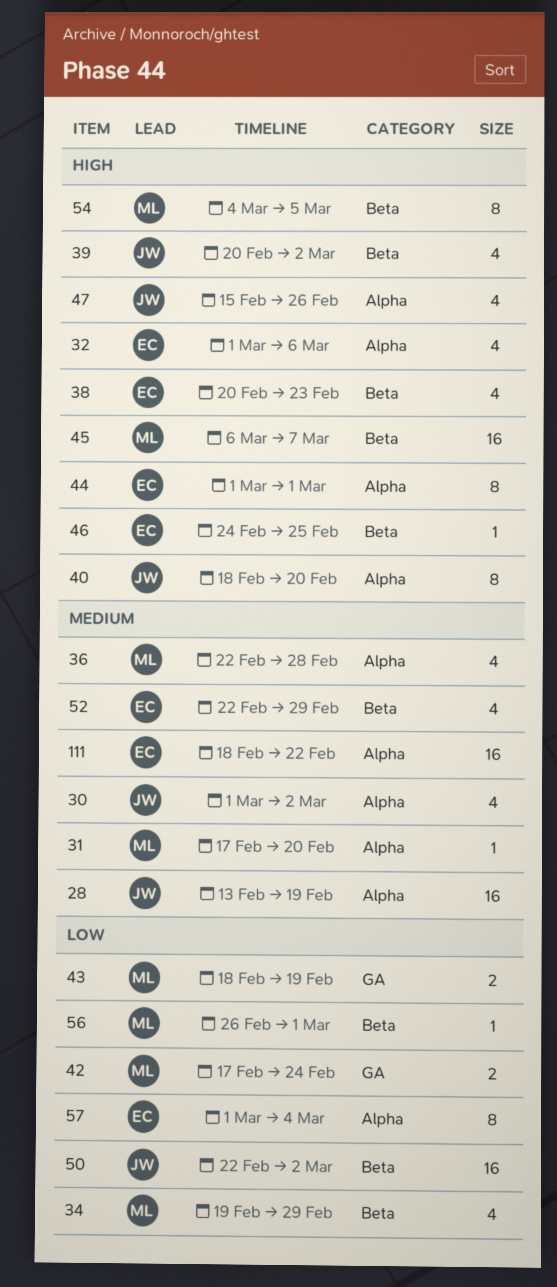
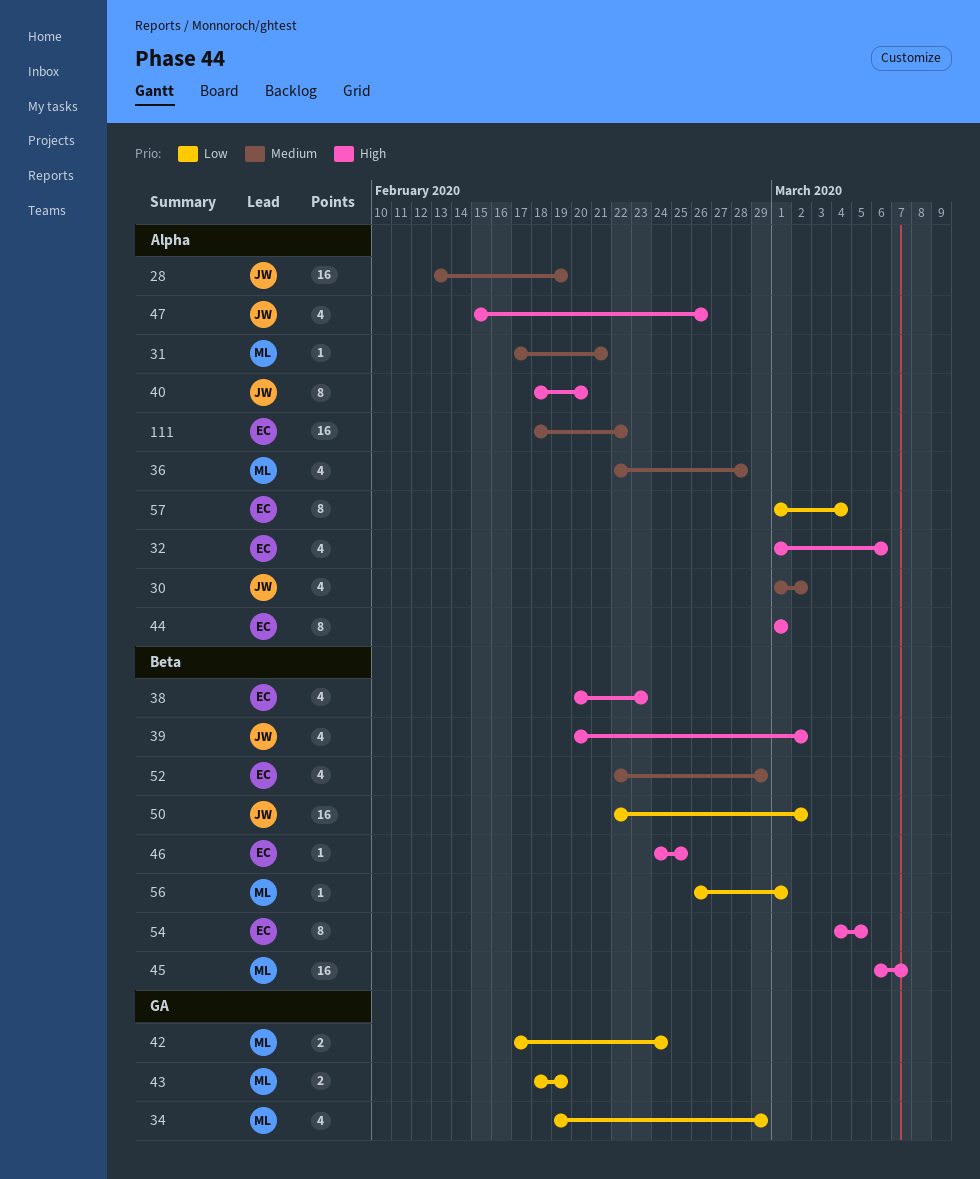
31, due: Feb 20 -> Feb 21
34, label: Beta -> GA
54, owner: ML -> EC

